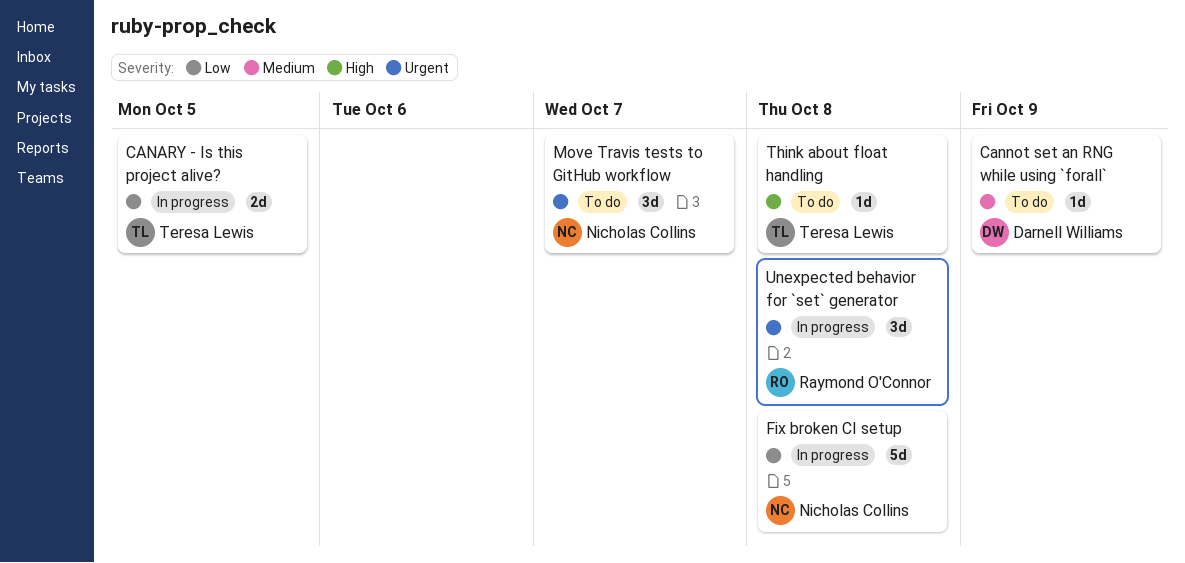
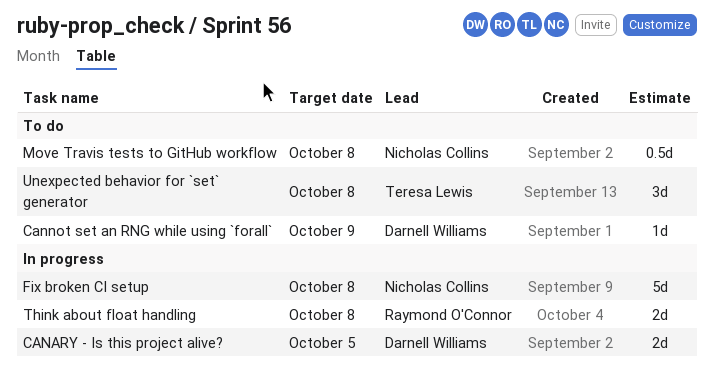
CANARY - Is this project alive?, owner: Teresa Lewis -> Darnell Williams
Move Travis tests to GitHub workflow, estimate: 3d -> 0.5d
Move Travis tests to GitHub workflow, due: Oct 7 -> Oct 8
Think about float handling, status: To do -> In progress
Think about float handling, owner: Teresa Lewis -> Raymond O'Connor
Think about float handling, estimate: 1d -> 2d
Unexpected behavior for `set` generator, status: In progress -> To do
Unexpected behavior for `set` generator, owner: Raymond O'Connor -> Teresa Lewis

